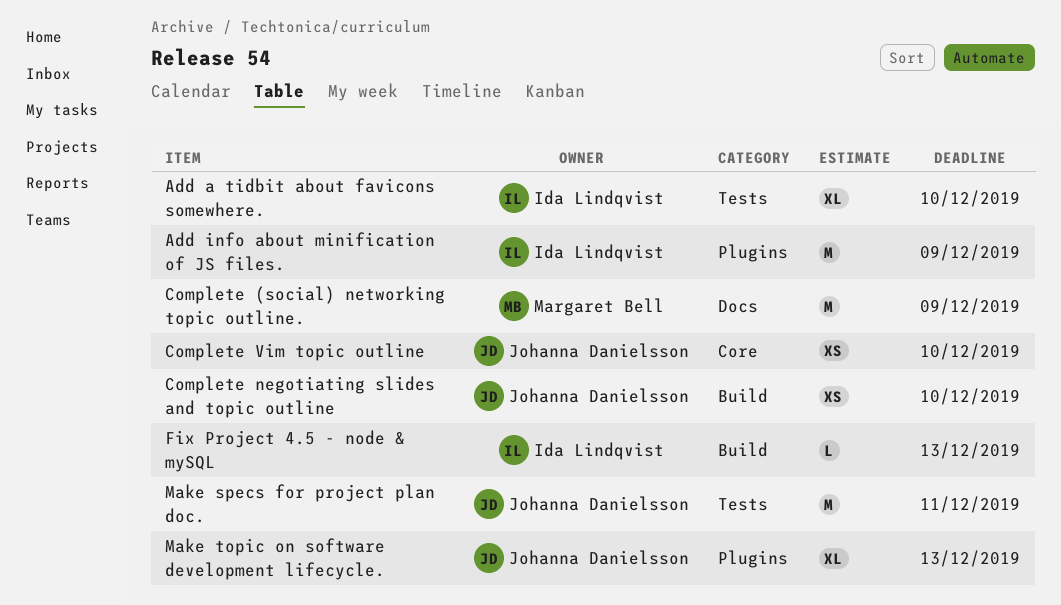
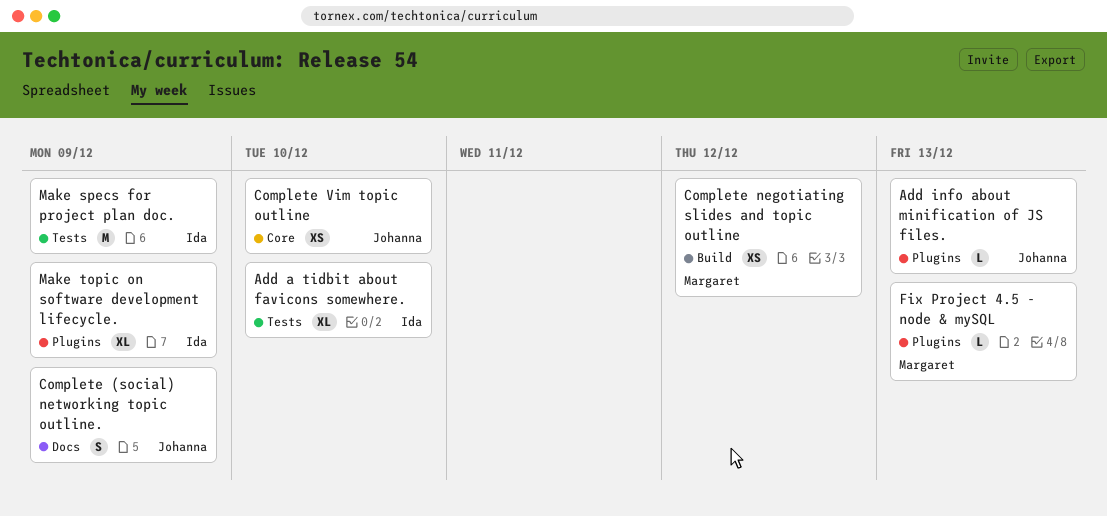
Add info about minification of JS files., owner: Ida Lindqvist -> Johanna Danielsson
Add info about minification of JS files., estimate: M -> L
Add info about minification of JS files., due: Dec 9 -> Dec 13
Complete (social) networking topic outline., owner: Margaret Bell -> Johanna Danielsson
Complete (social) networking topic outline., estimate: M -> S
Complete negotiating slides and topic outline, owner: Johanna Danielsson -> Margaret Bell
Complete negotiating slides and topic outline, due: Dec 10 -> Dec 12
Fix Project 4.5 - node & mySQL, owner: Ida Lindqvist -> Margaret Bell
Fix Project 4.5 - node & mySQL, label: Build -> Plugins
Make specs for project plan doc., owner: Johanna Danielsson -> Ida Lindqvist
Make specs for project plan doc., due: Dec 11 -> Dec 9
Make topic on software development lifecycle., owner: Johanna Danielsson -> Ida Lindqvist
Make topic on software development lifecycle., due: Dec 13 -> Dec 9

